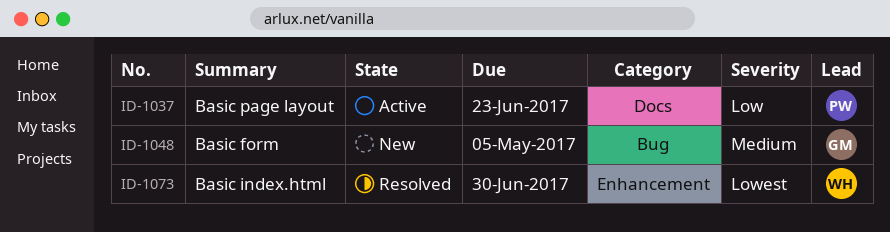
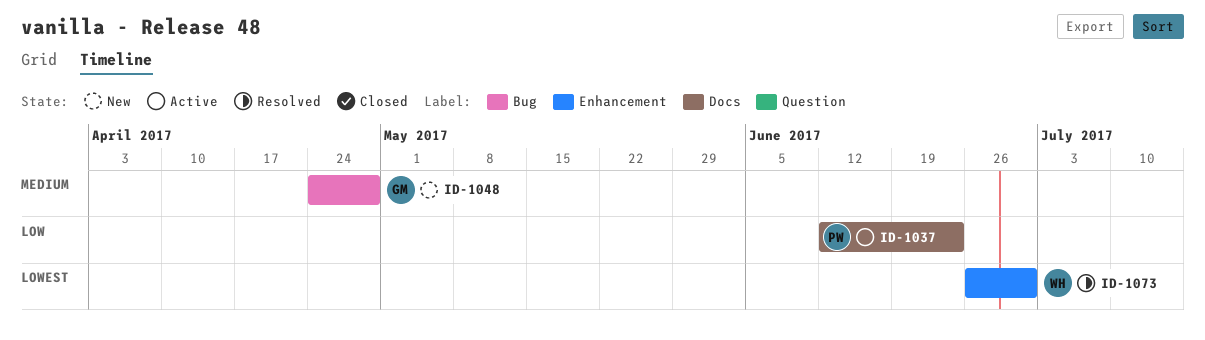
ID-1048, due: May 5 -> Apr 28

